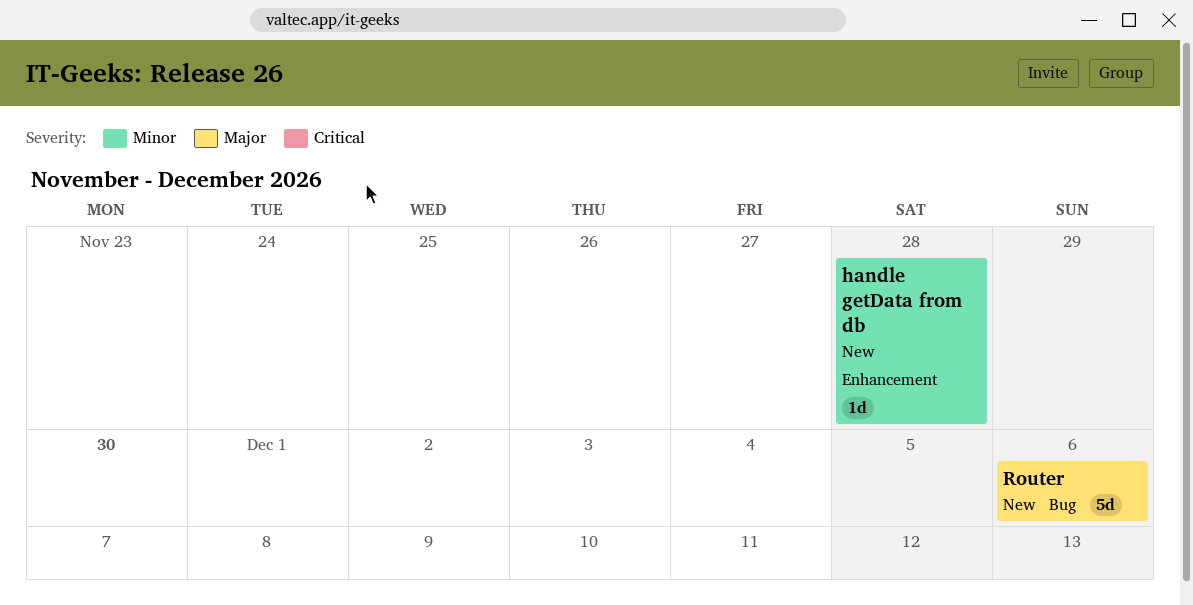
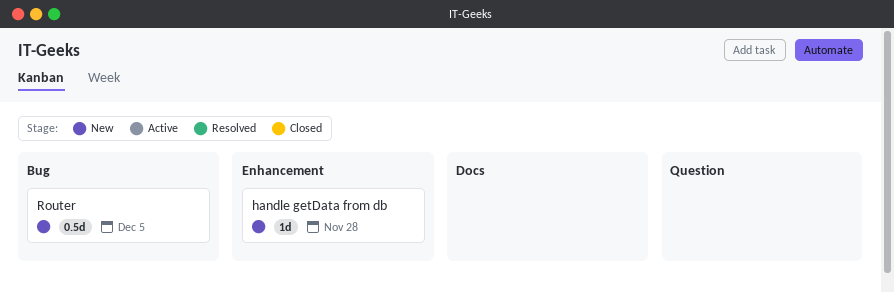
Router, estimate: 5d -> 0.5d
Router, due: Dec 6 -> Dec 5

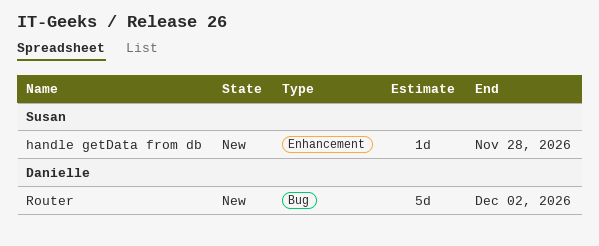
Router, estimate: 0.5d -> 5d
Router, due: Dec 5 -> Dec 2

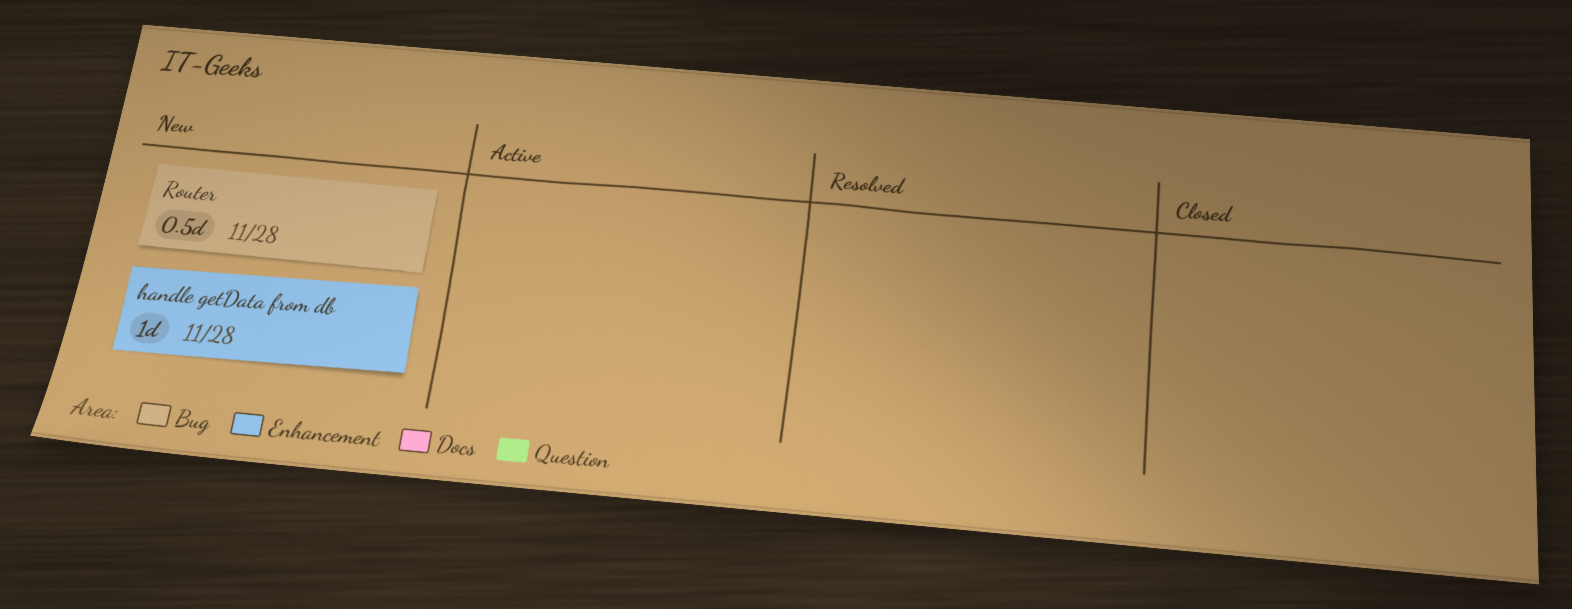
Router, estimate: 5d -> 0.5d
Router, due: Dec 2 -> Nov 28

